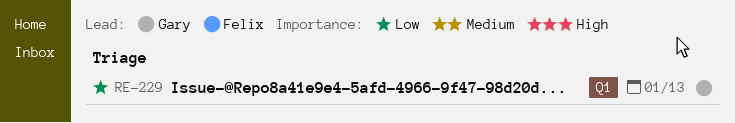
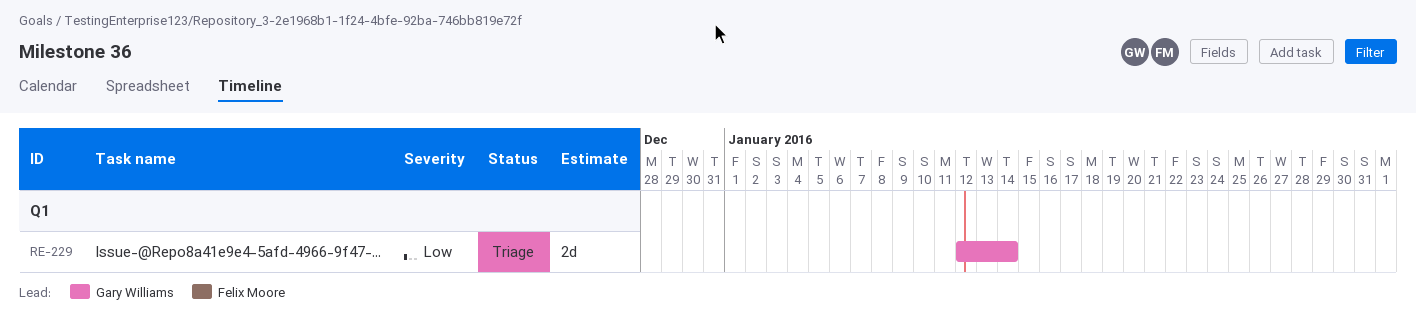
RE-229, due: Jan 13 -> Jan 14

